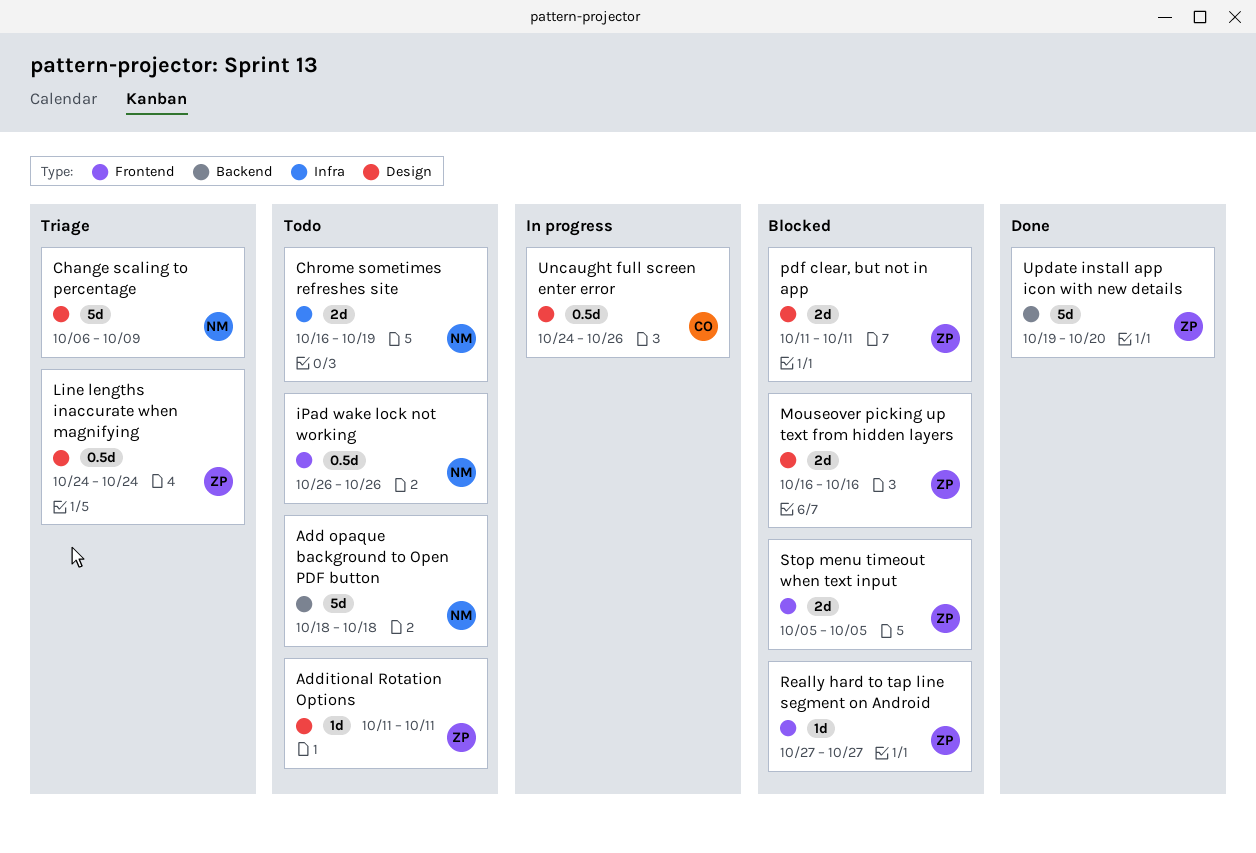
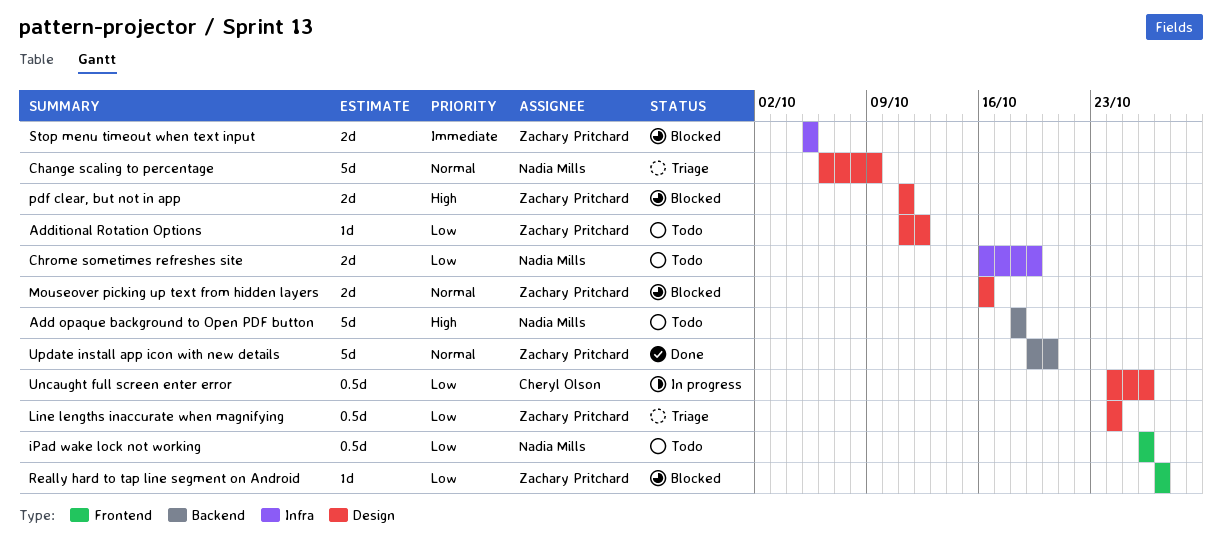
Additional Rotation Options, due: Oct 11 -> Oct 12
Stop menu timeout when text input, label: Frontend -> Infra

